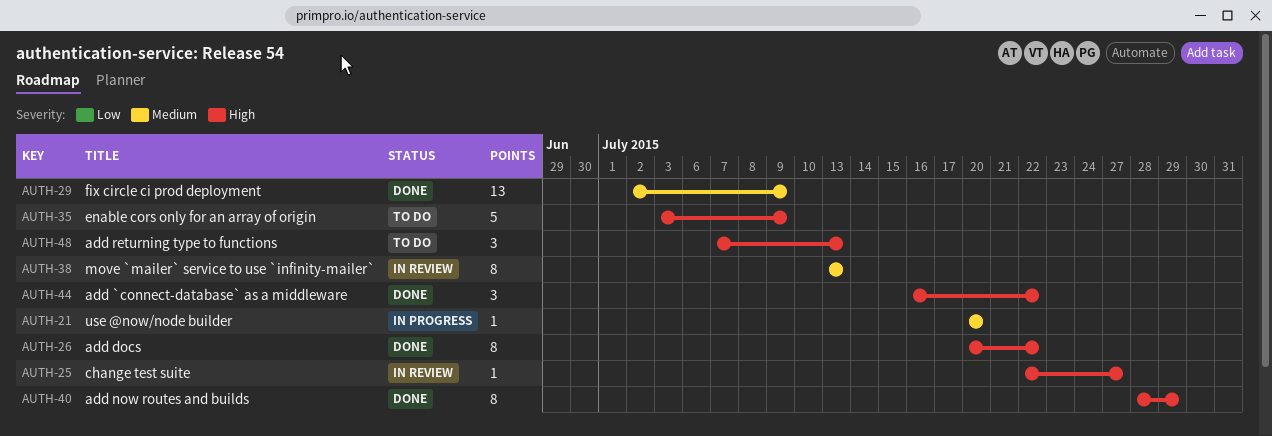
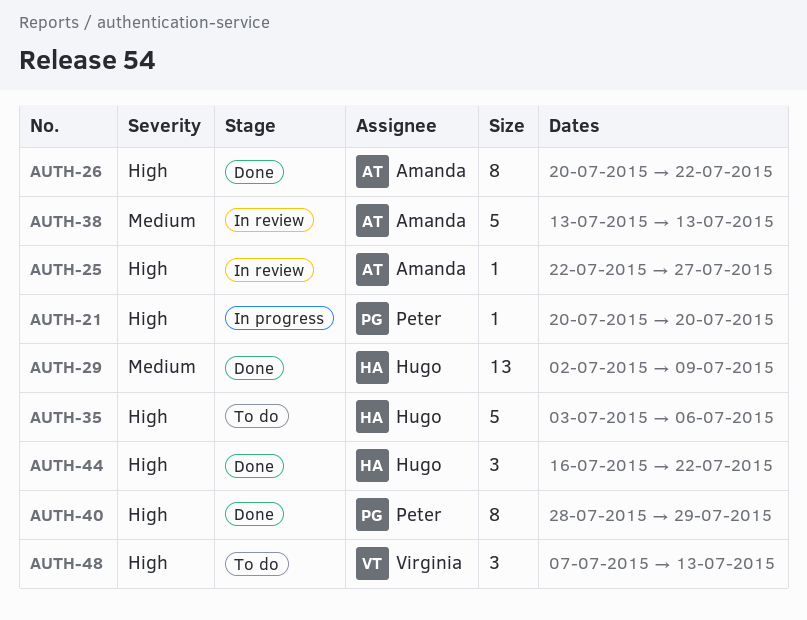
AUTH-21, priority: Medium -> High
AUTH-35, due: Jul 9 -> Jul 6
AUTH-38, estimate: 8 -> 5

